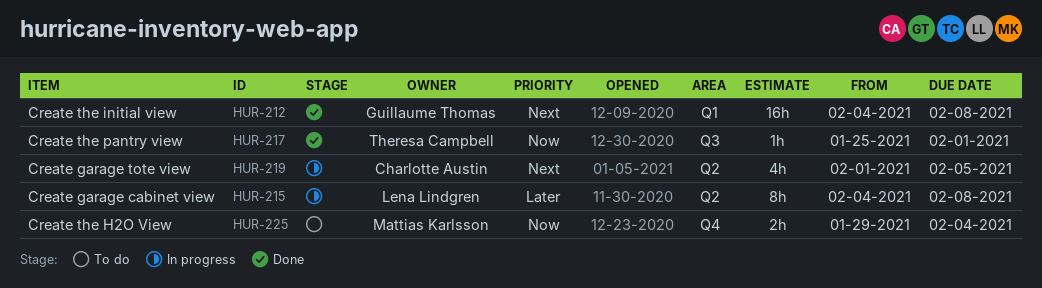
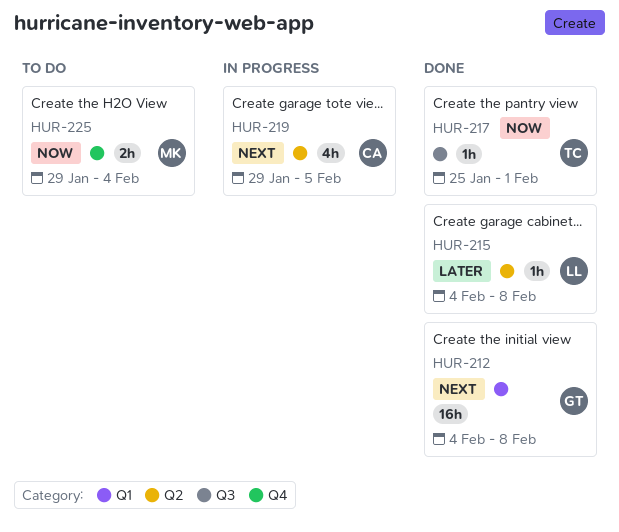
HUR-215, status: In progress -> Done
HUR-215, estimate: 8h -> 1h
HUR-219, start: Feb 1 -> Jan 29

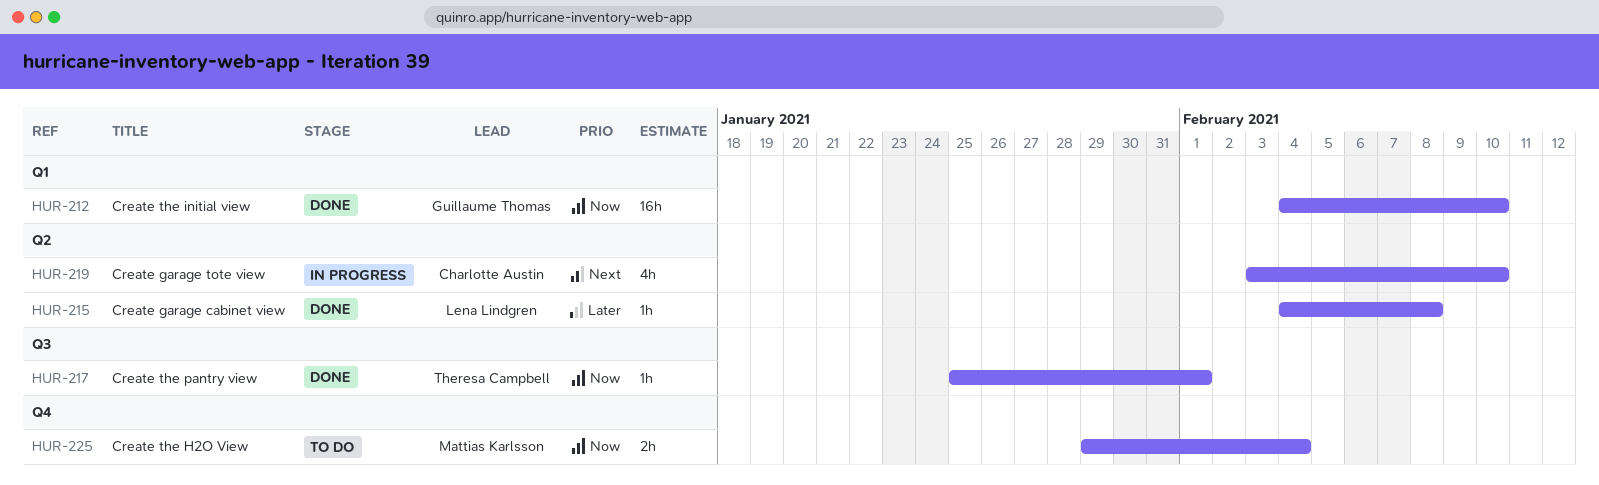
HUR-212, priority: Next -> Now
HUR-212, due: Feb 8 -> Feb 10
HUR-219, start: Jan 29 -> Feb 3
HUR-219, due: Feb 5 -> Feb 10

